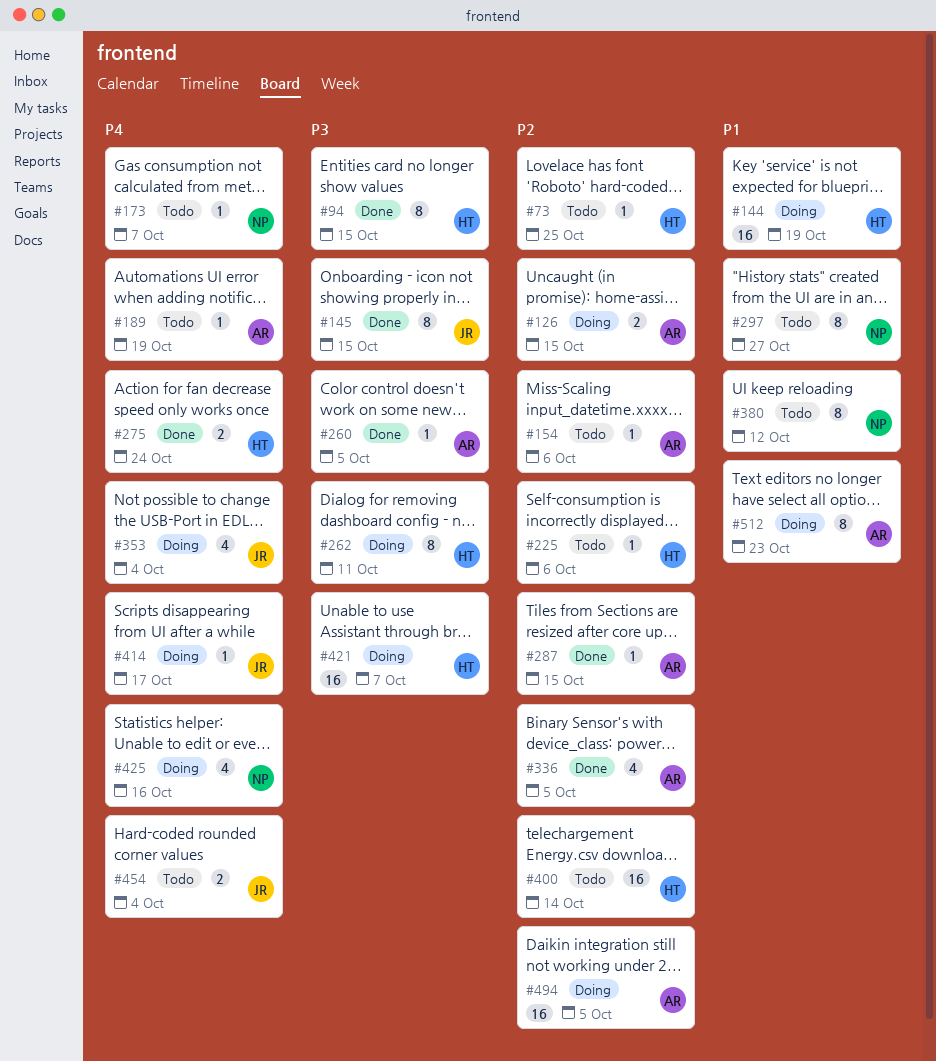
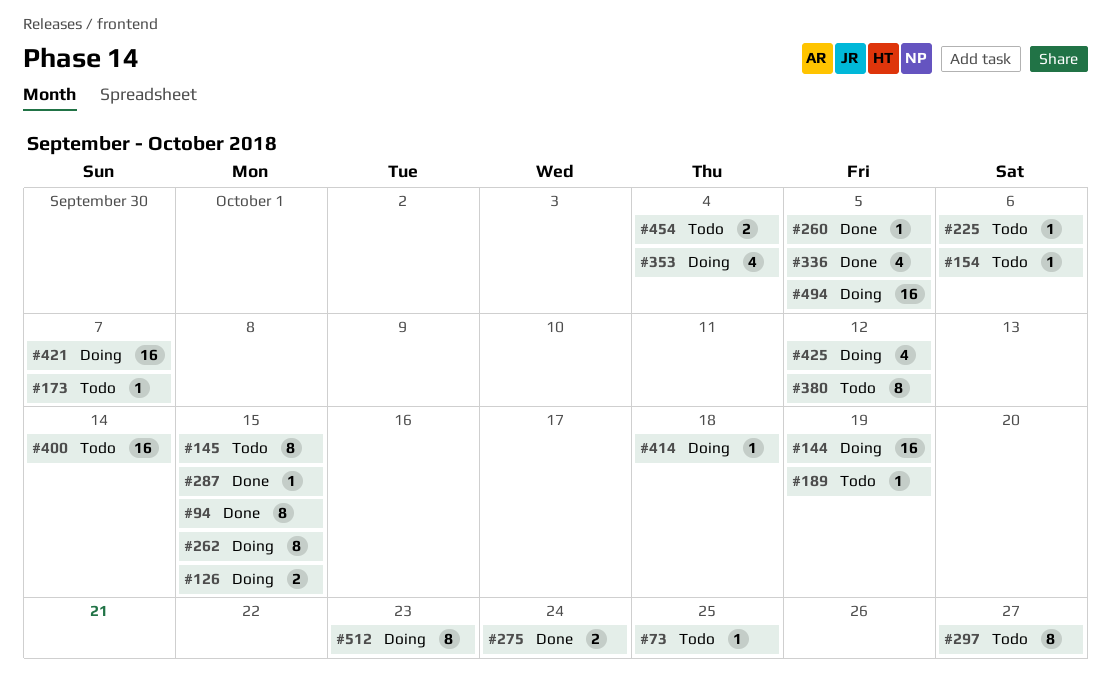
#145, status: Done -> Todo
#262, due: Oct 11 -> Oct 15
#414, due: Oct 17 -> Oct 18
#425, due: Oct 16 -> Oct 12

